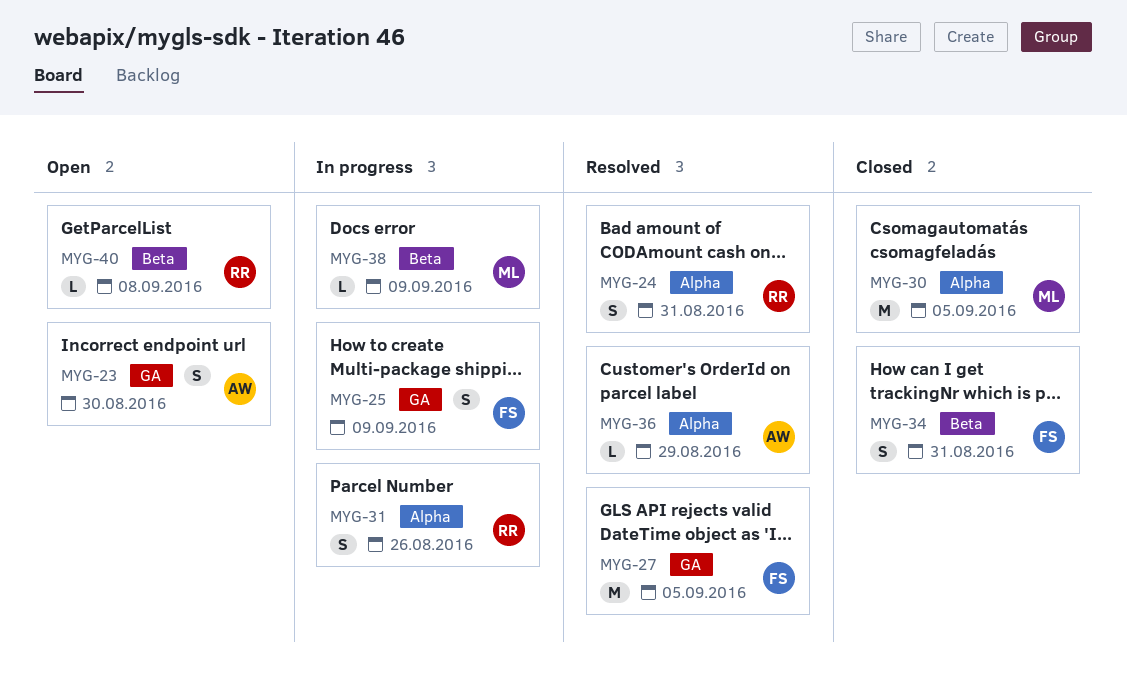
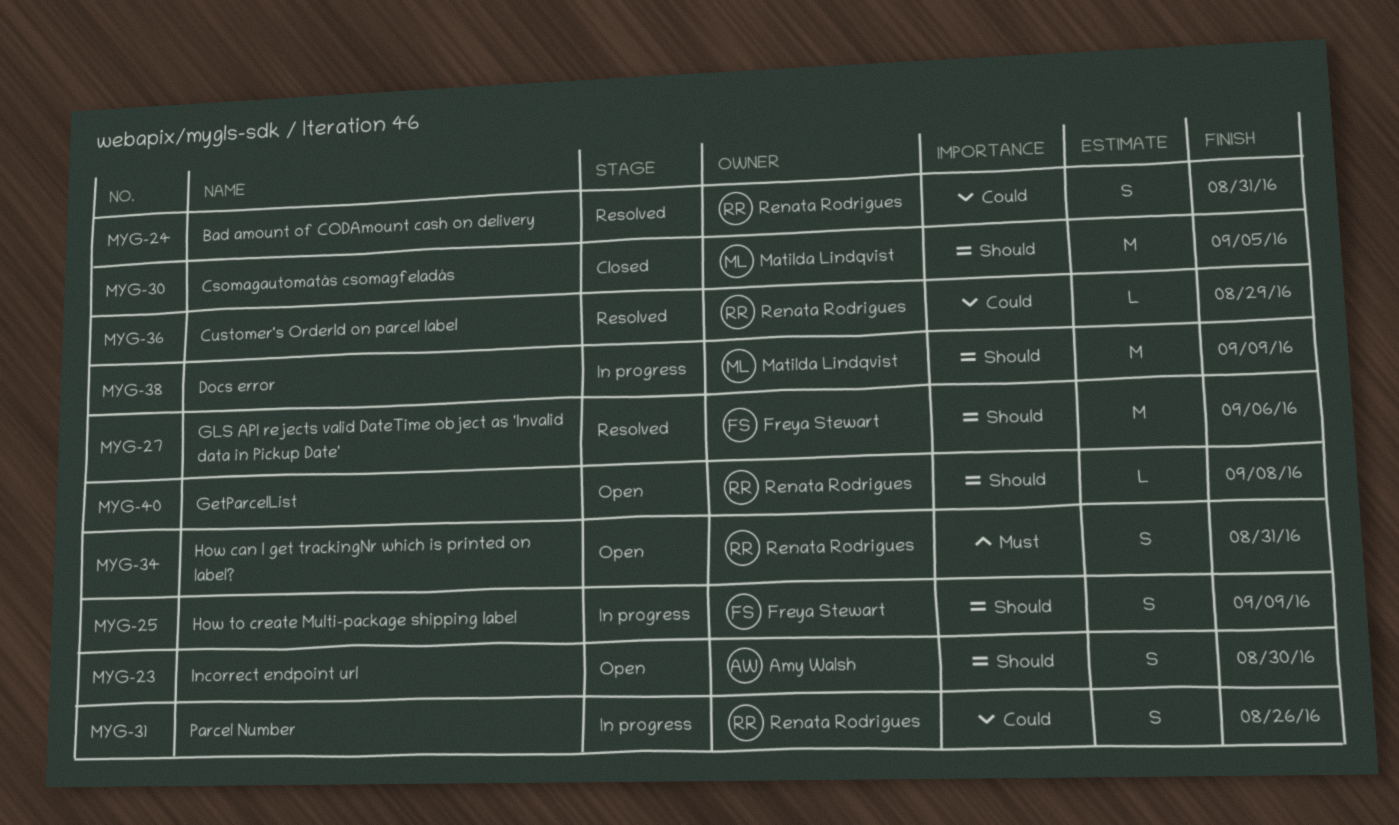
MYG-27, due: Sep 5 -> Sep 6
MYG-34, status: Closed -> Open
MYG-34, owner: Freya Stewart -> Renata Rodrigues
MYG-36, owner: Amy Walsh -> Renata Rodrigues
MYG-38, estimate: L -> M

